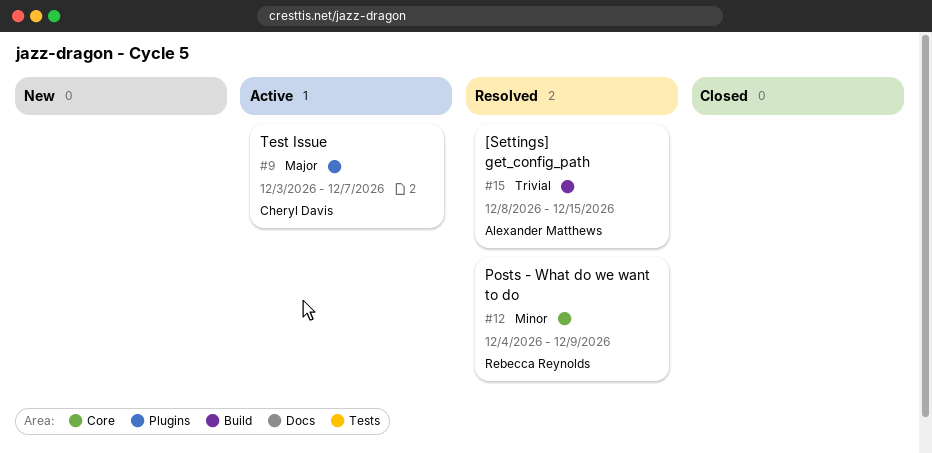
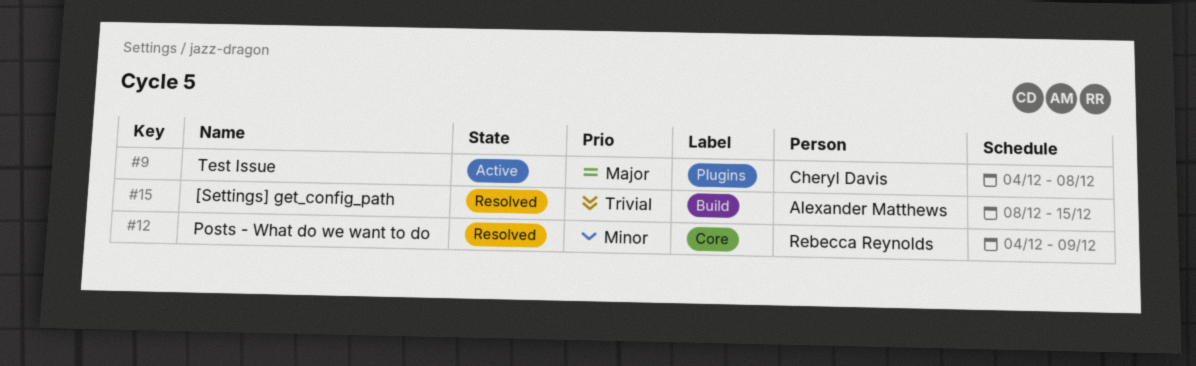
#9, start: Dec 3 -> Dec 4
#9, due: Dec 7 -> Dec 8

